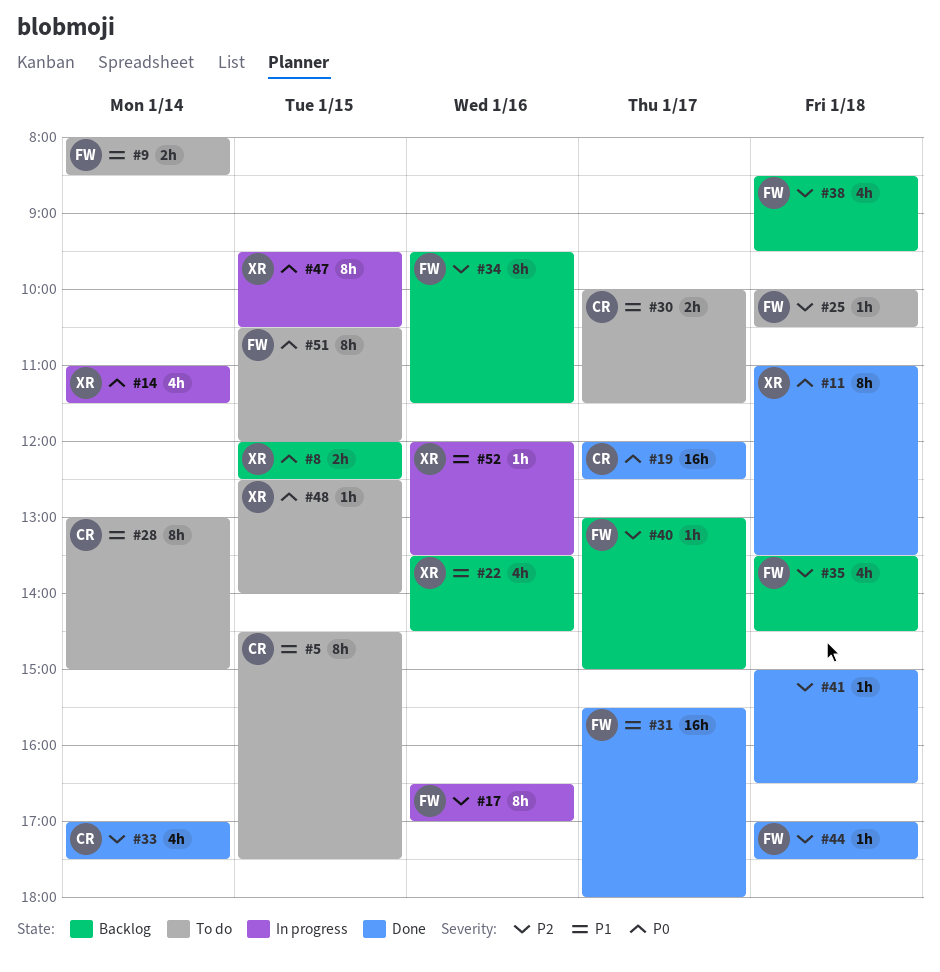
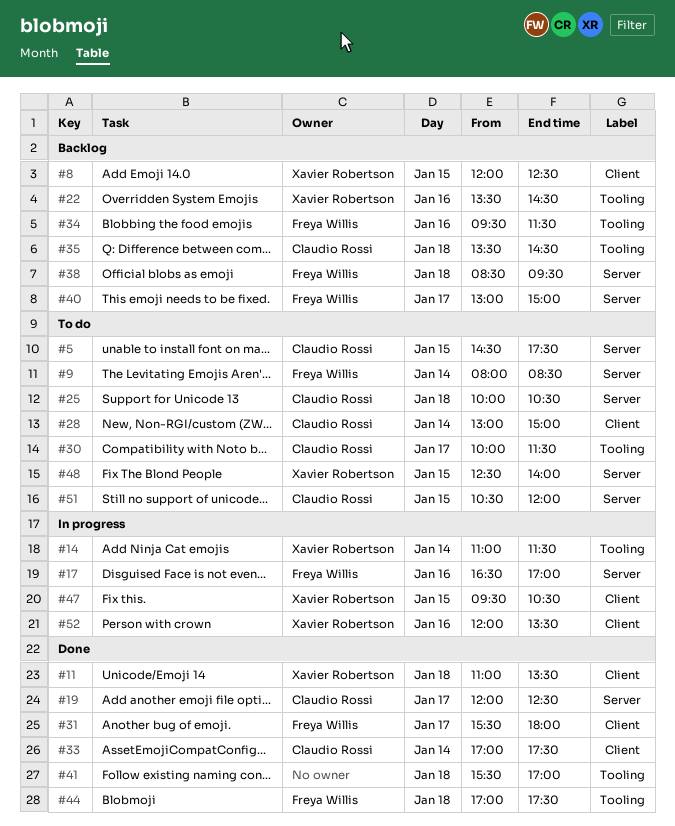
#25, owner: Freya Willis -> Claudio Rossi
#35, owner: Freya Willis -> Claudio Rossi
#41, begins: 15:00 -> 15:30
#41, ends: 16:30 -> 17:00
#51, owner: Freya Willis -> Claudio Rossi

